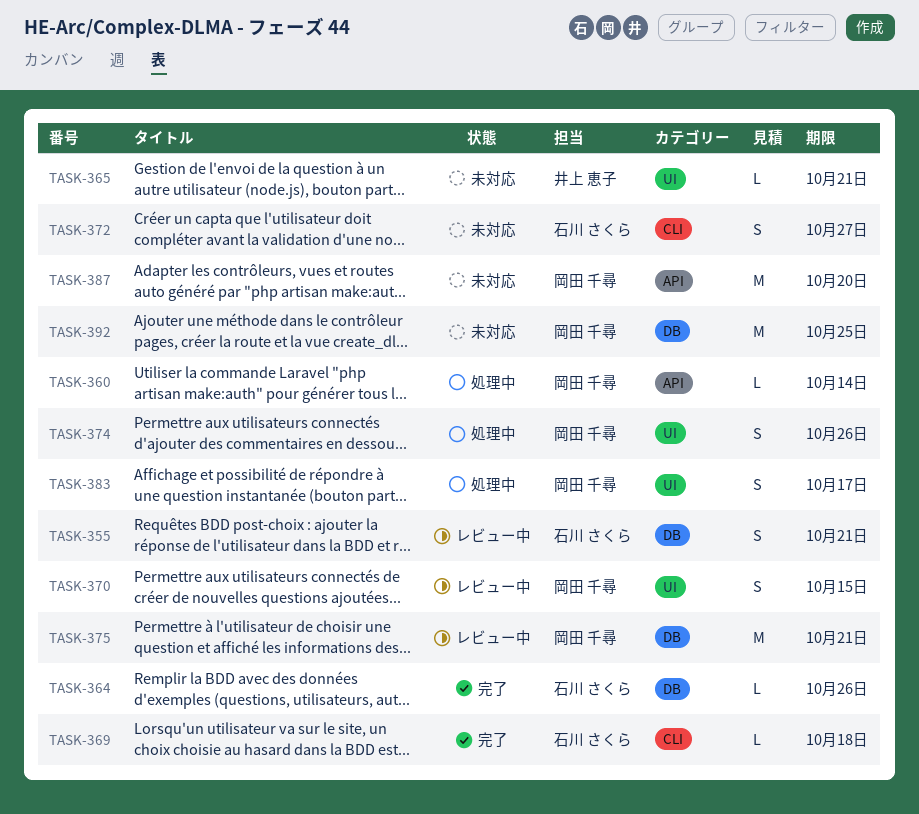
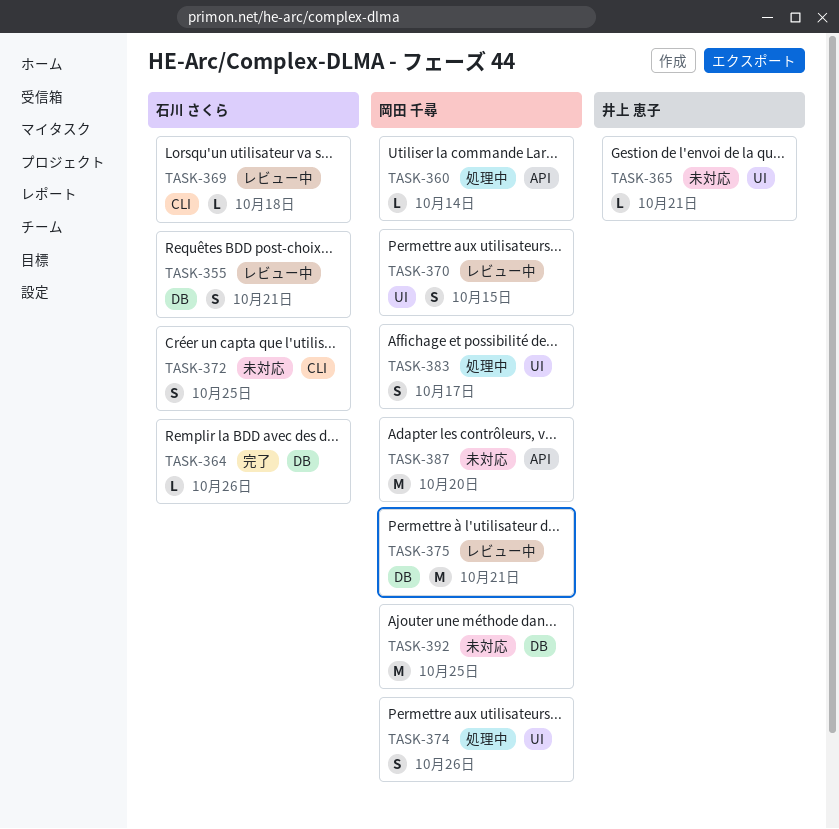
TASK-369, status: 完了 -> レビュー中
TASK-372, due: Oct 27 -> Oct 25

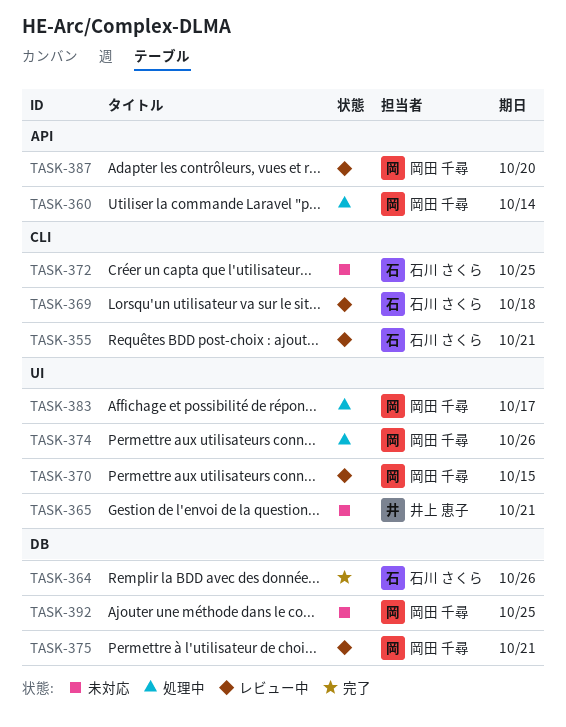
TASK-355, label: DB -> CLI
TASK-387, status: 未対応 -> レビュー中

